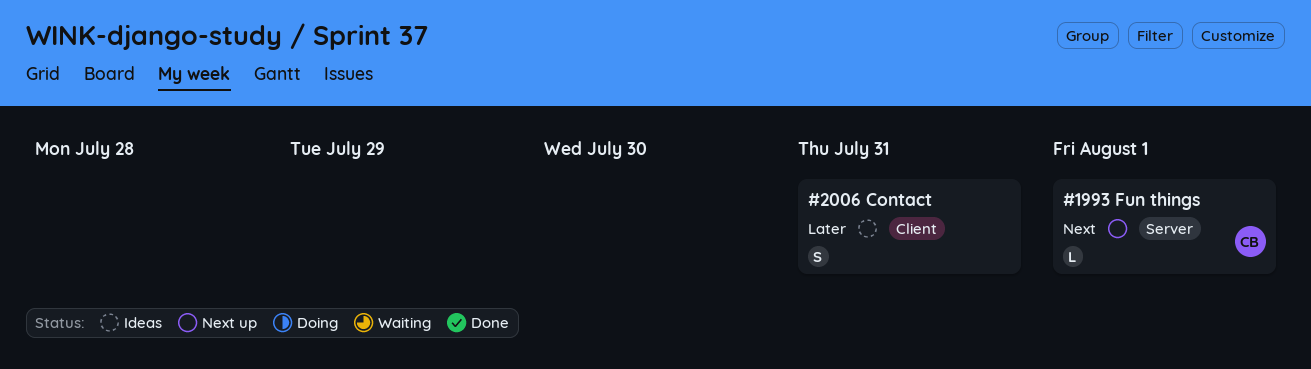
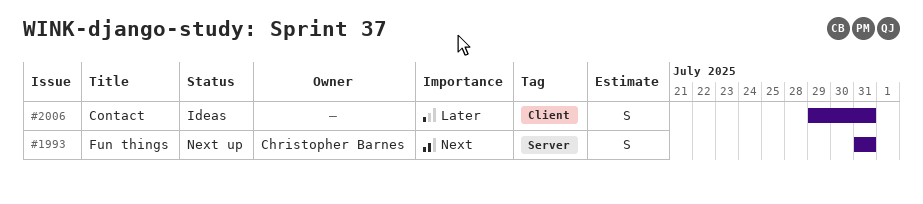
#1993, estimate: L -> S
#1993, due: Aug 1 -> Jul 31

